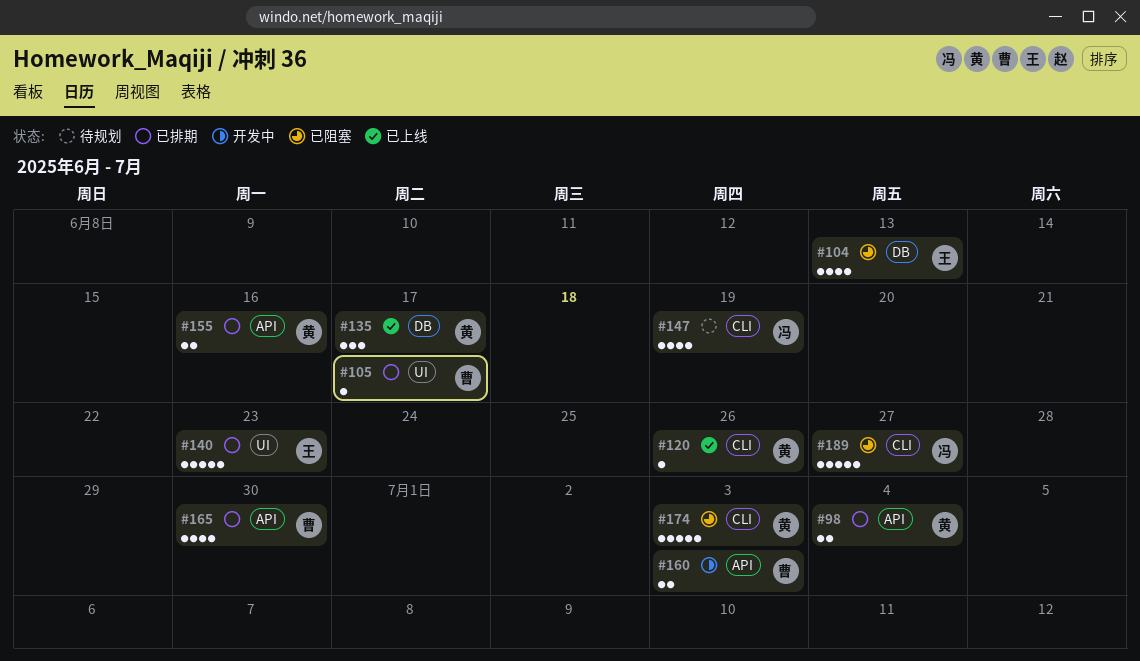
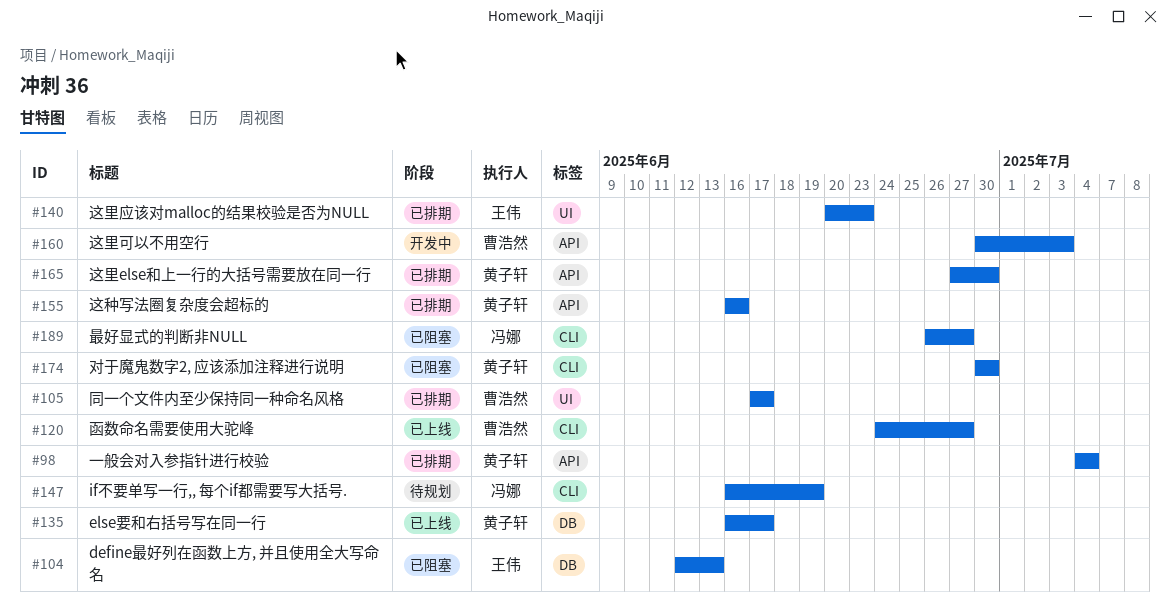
#120, owner: 黄子轩 -> 曹浩然
#120, due: Jun 26 -> Jun 27
#165, owner: 曹浩然 -> 黄子轩
#174, due: Jul 3 -> Jun 30

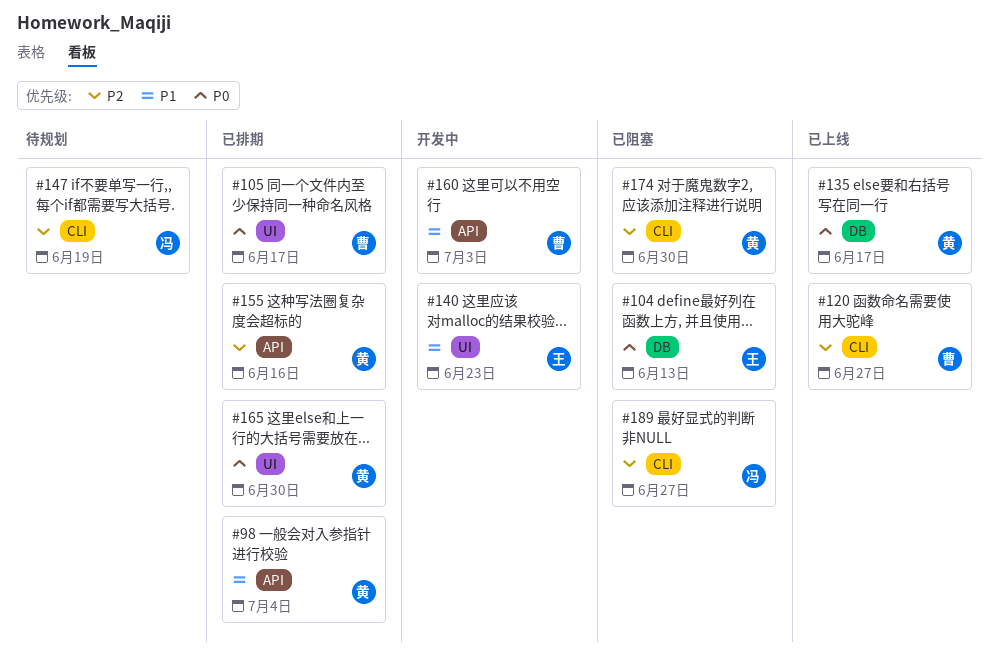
#140, status: 已排期 -> 开发中
#165, label: API -> UI

